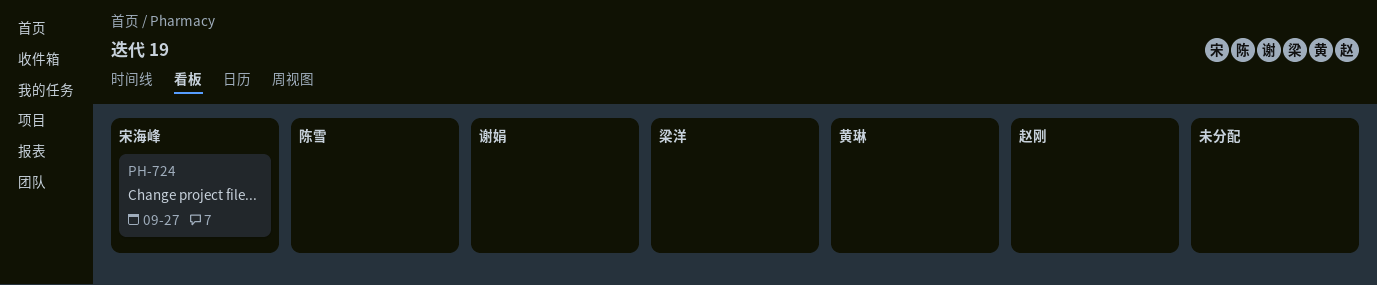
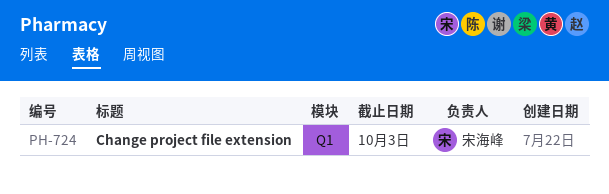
PH-724, due: Sep 27 -> Oct 3

